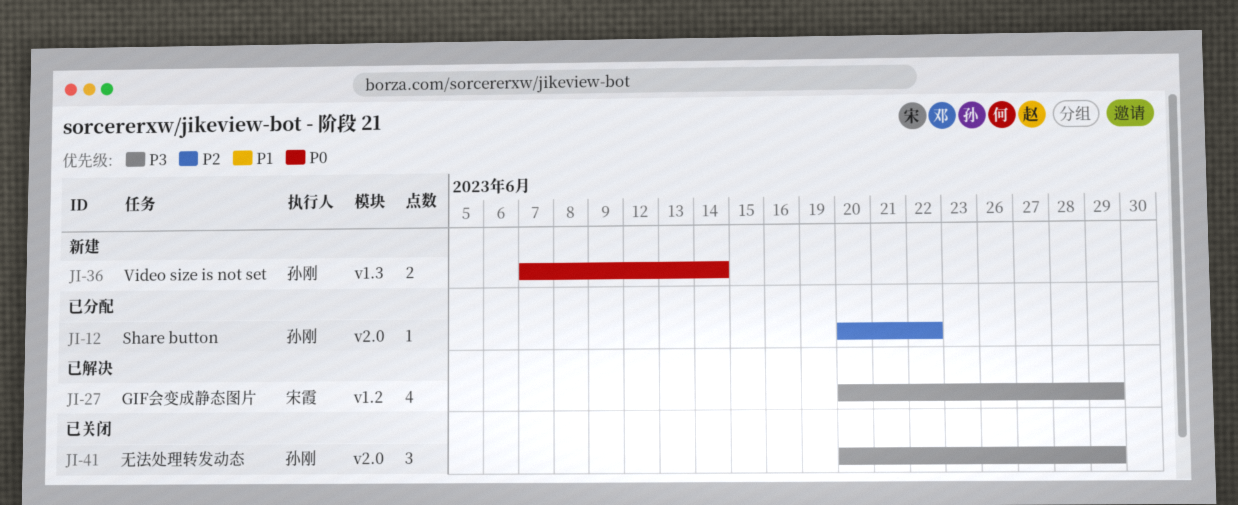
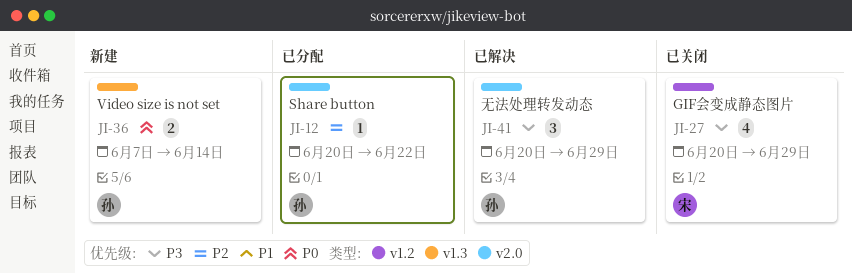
JI-27, status: 已解决 -> 已关闭
JI-41, status: 已关闭 -> 已解决

